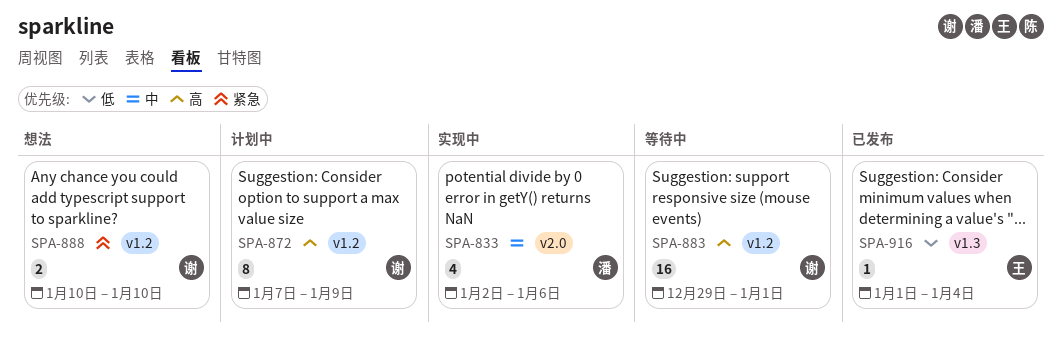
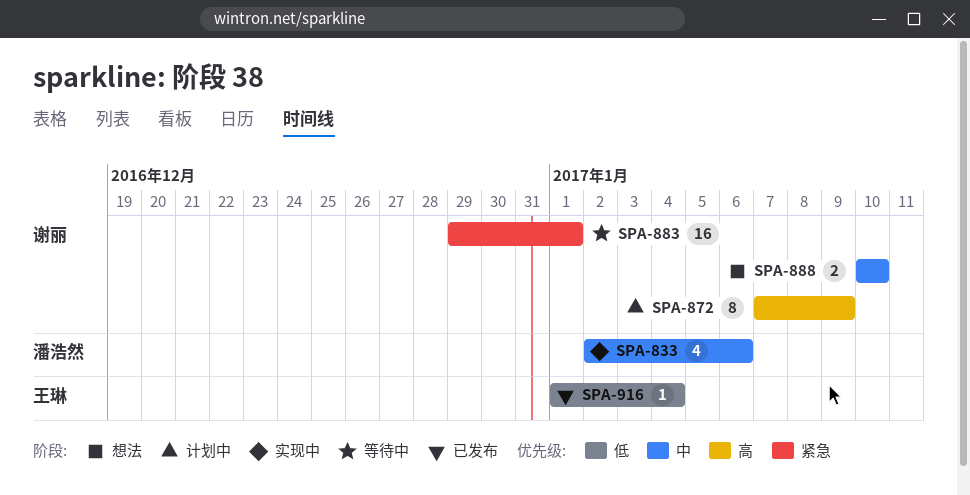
SPA-883, priority: 高 -> 紧急
SPA-888, priority: 紧急 -> 中

